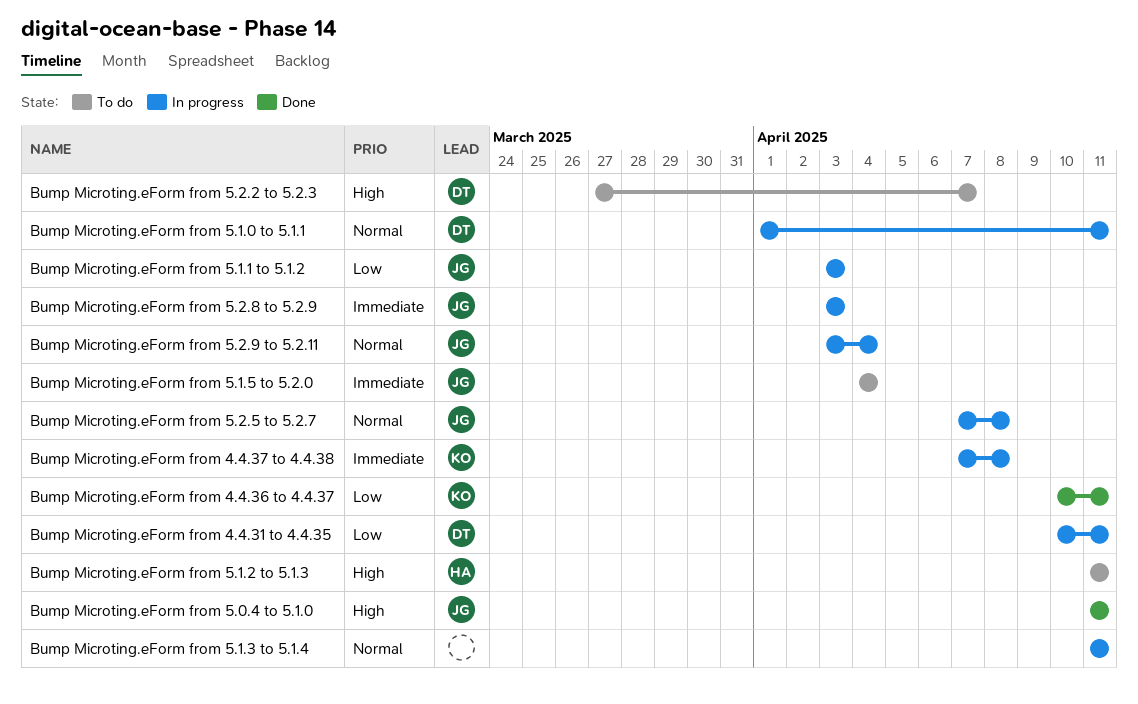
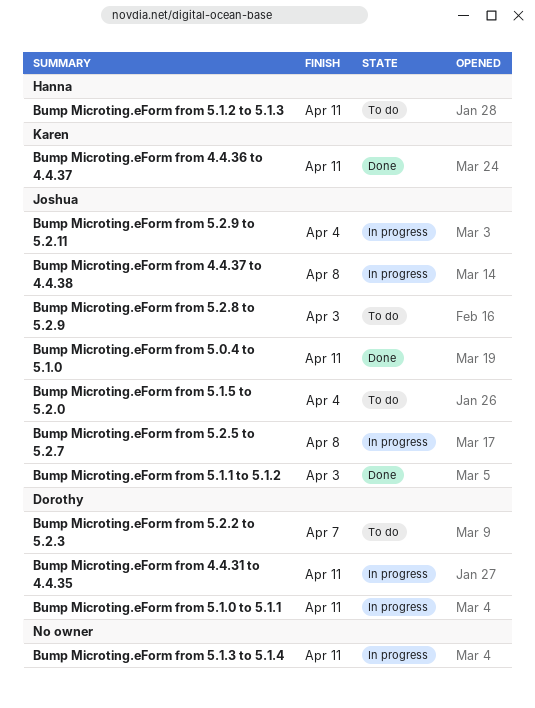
Bump Microting.eForm from 4.4.37 to 4.4.38, owner: Karen -> Joshua
Bump Microting.eForm from 5.1.1 to 5.1.2, status: In progress -> Done
Bump Microting.eForm from 5.2.8 to 5.2.9, status: In progress -> To do

